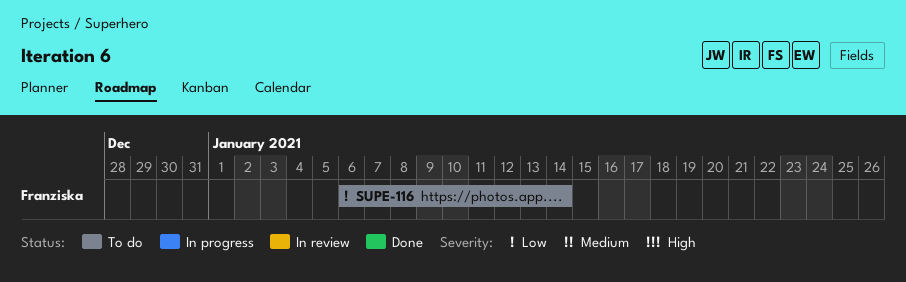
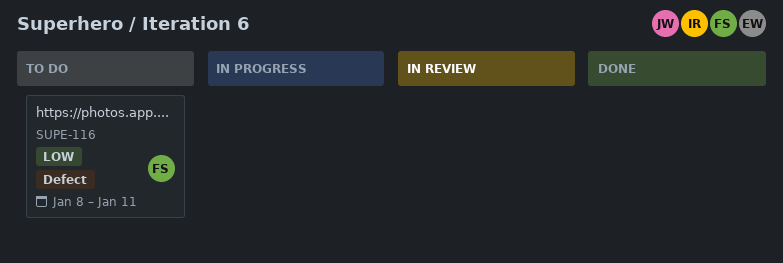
SUPE-116, start: Jan 6 -> Jan 8
SUPE-116, due: Jan 14 -> Jan 11

